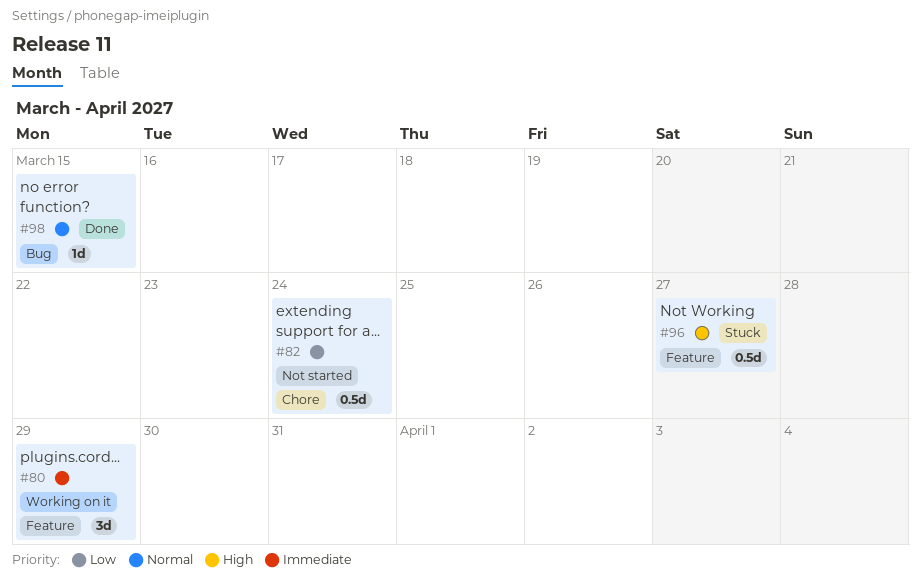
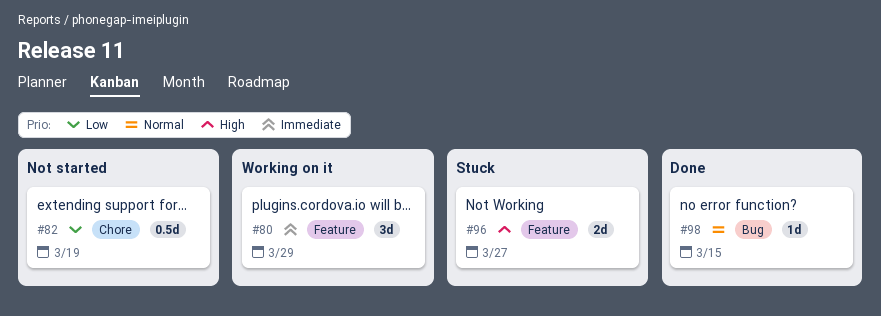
#82, due: Mar 24 -> Mar 19
#96, estimate: 0.5d -> 2d

